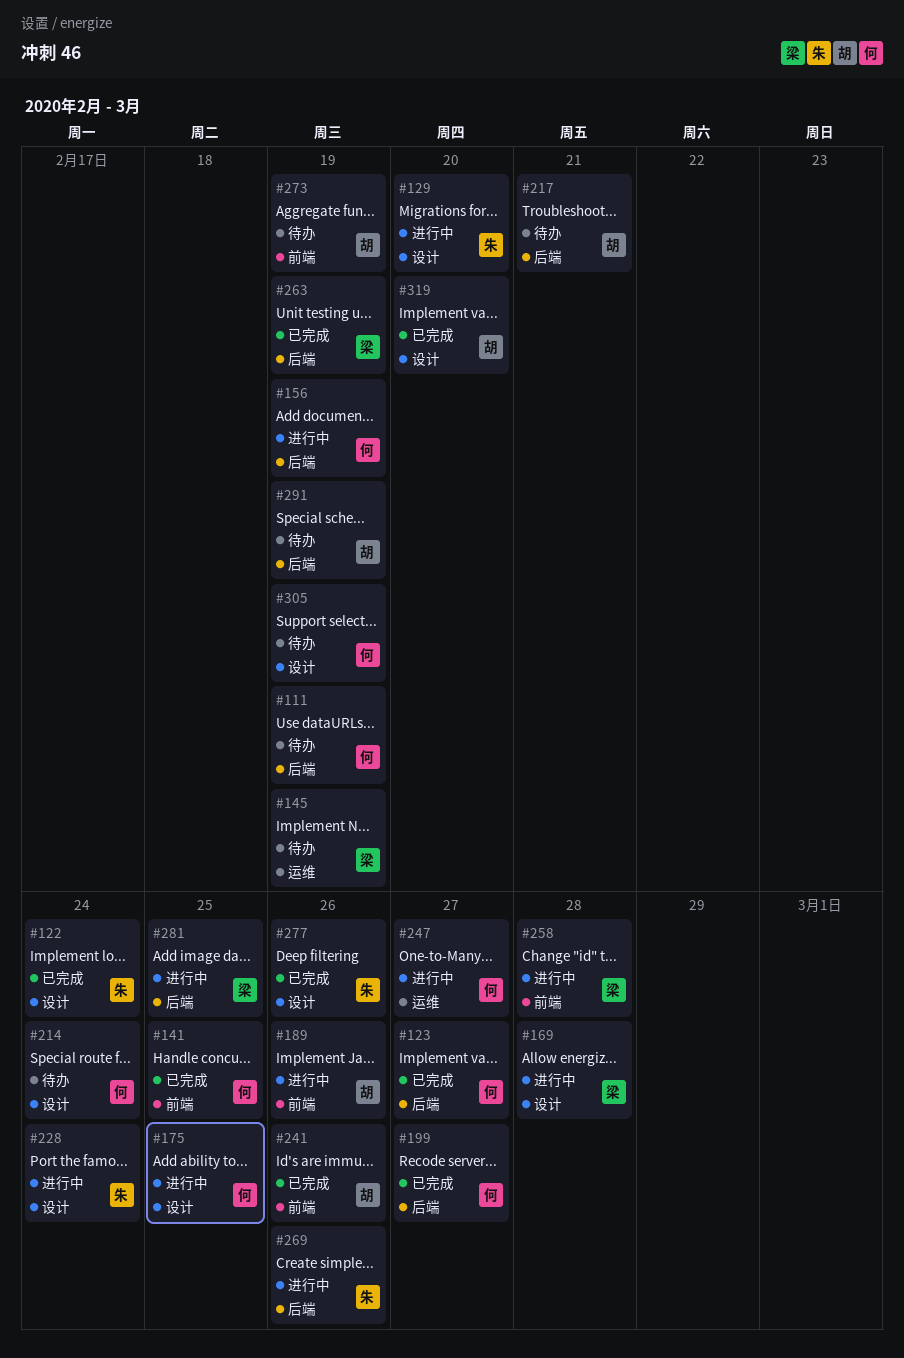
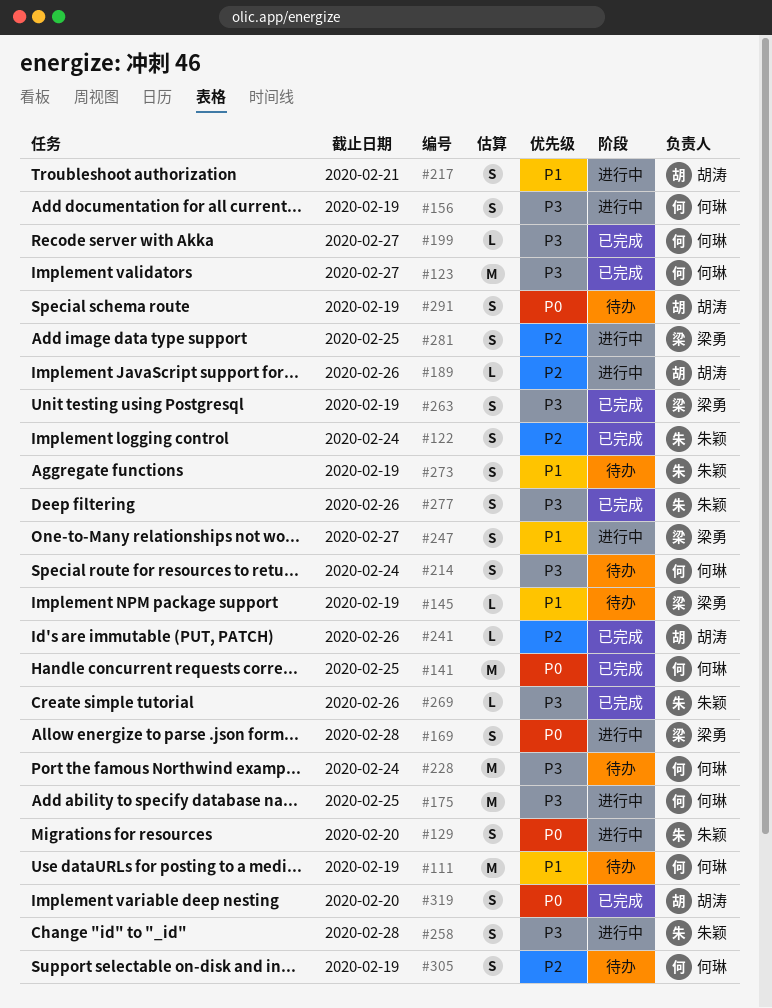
#217, status: 待办 -> 进行中
#228, status: 进行中 -> 待办
#228, owner: 朱颖 -> 何琳
#247, owner: 何琳 -> 梁勇
#258, owner: 梁勇 -> 朱颖
#269, status: 进行中 -> 已完成
#273, owner: 胡涛 -> 朱颖

